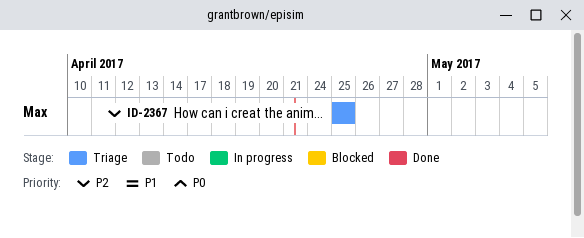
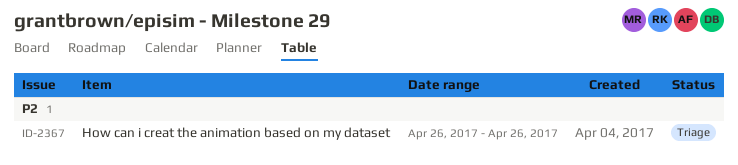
ID-2367, start: Apr 25 -> Apr 26
ID-2367, due: Apr 25 -> Apr 26

